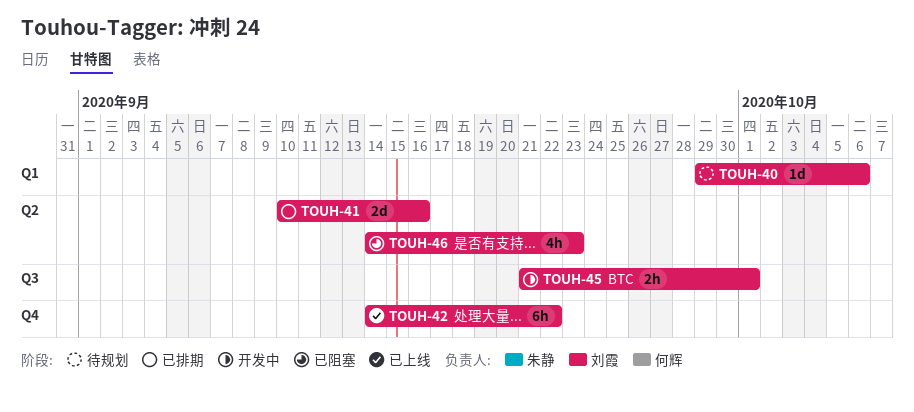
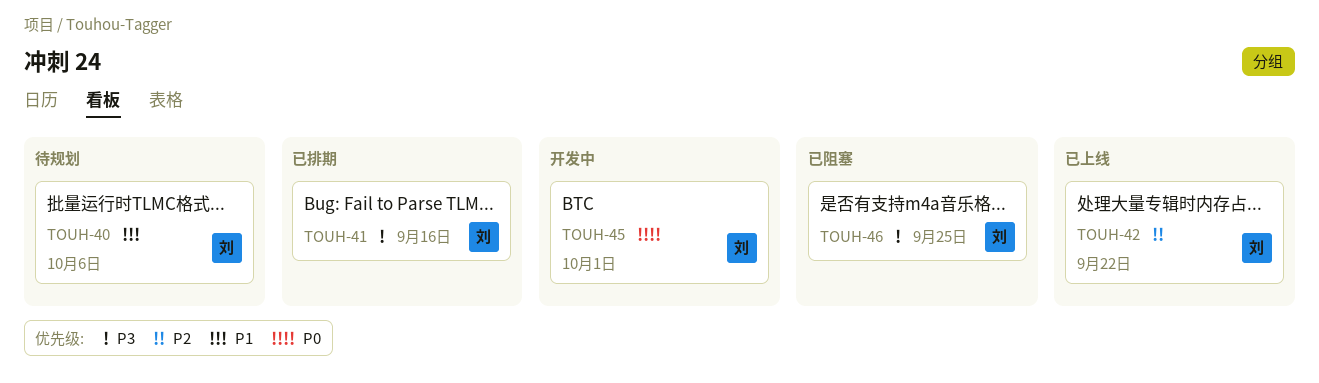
TOUH-46, due: Sep 23 -> Sep 25

